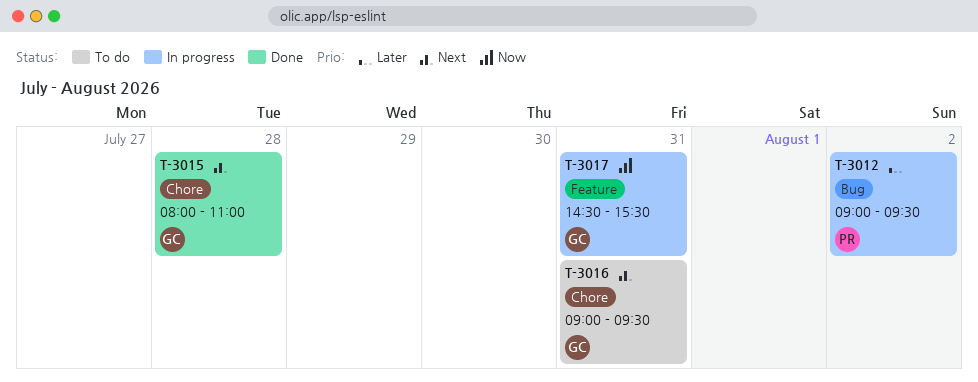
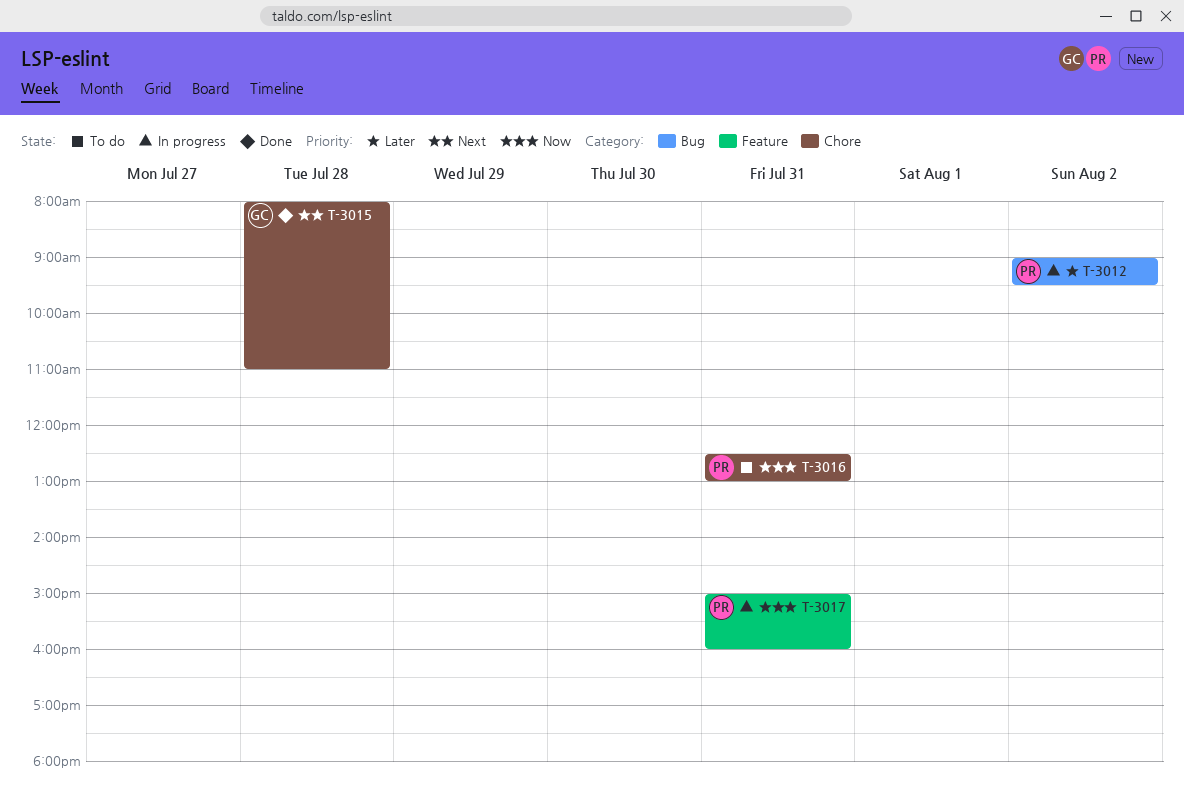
T-3016, owner: GC -> PR
T-3016, priority: Next -> Now
T-3016, begins: 09:00 -> 12:30
T-3016, ends: 09:30 -> 13:00
T-3017, owner: GC -> PR
T-3017, begins: 14:30 -> 15:00
T-3017, ends: 15:30 -> 16:00

